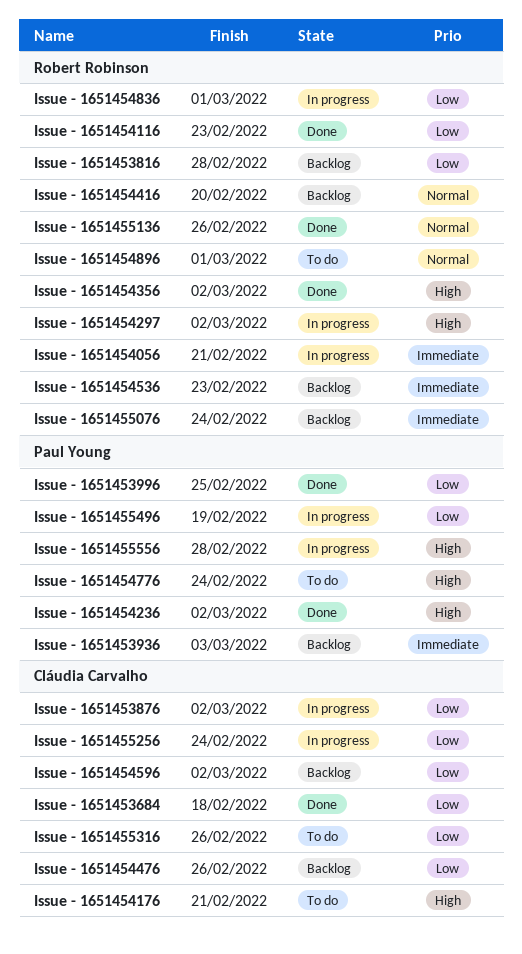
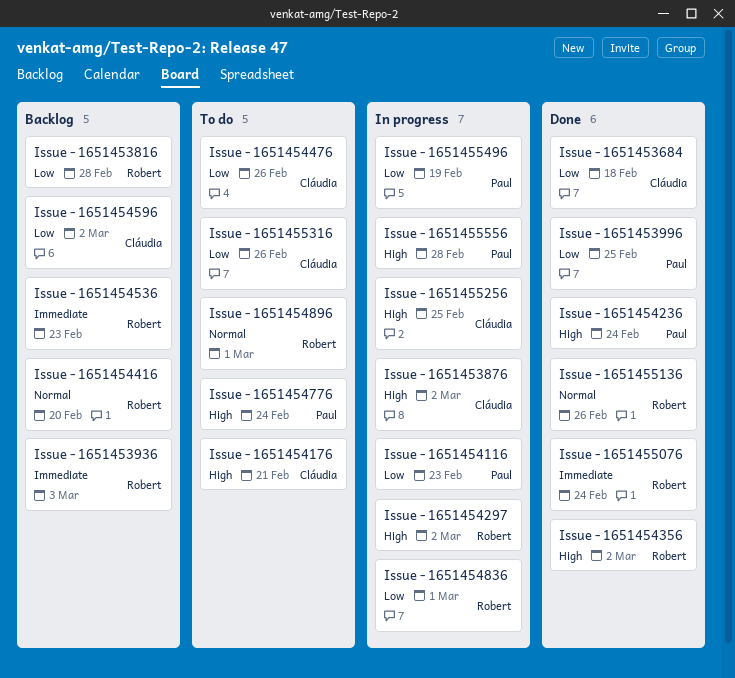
Issue - 1651453876, priority: Low -> High
Issue - 1651453936, owner: Paul Young -> Robert Robinson
Issue - 1651454056: present -> none
Issue - 1651454116, status: Done -> In progress
Issue - 1651454116, owner: Robert Robinson -> Paul Young
Issue - 1651454236, due: Mar 2 -> Feb 24
Issue - 1651454476, status: Backlog -> To do
Issue - 1651455076, status: Backlog -> Done
Issue - 1651455256, priority: Low -> High
Issue - 1651455256, due: Feb 24 -> Feb 25

